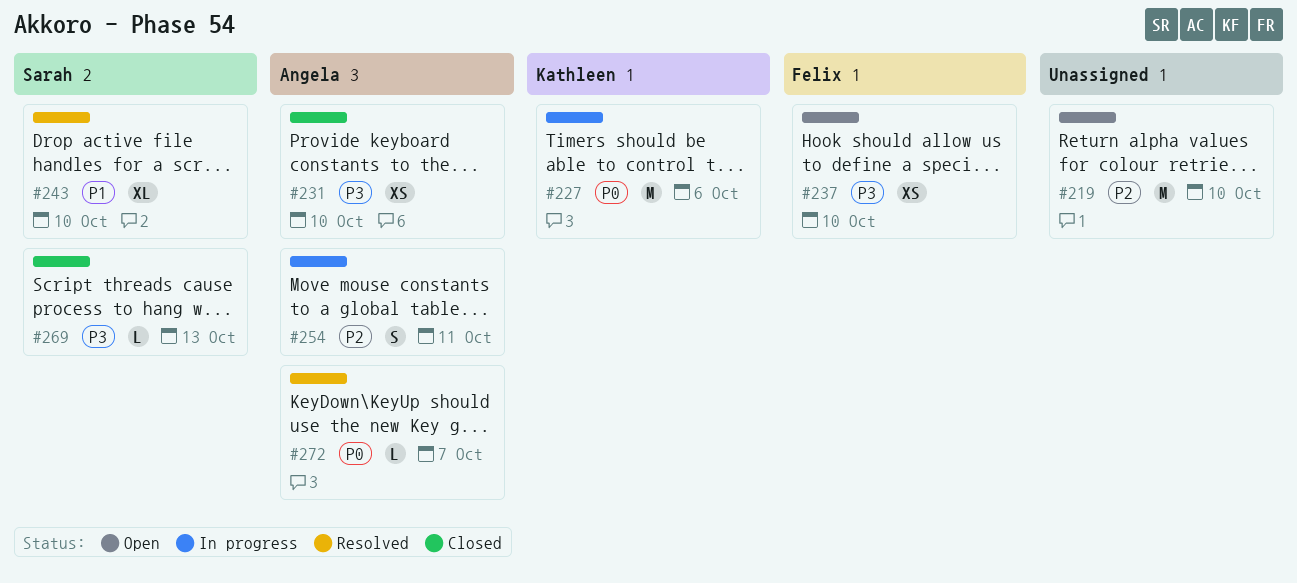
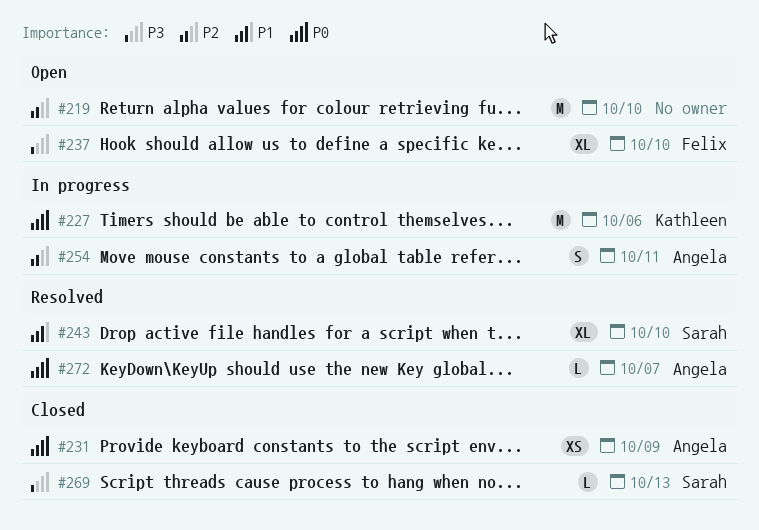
#231, priority: P3 -> P0
#231, due: Oct 10 -> Oct 9
#237, estimate: XS -> XL

